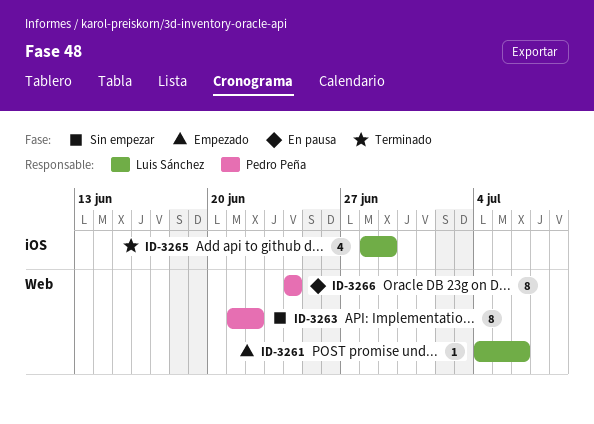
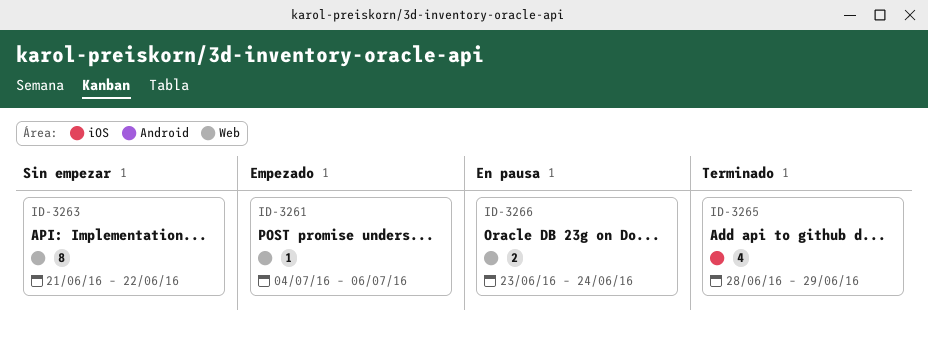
ID-3266, estimate: 8 -> 2
ID-3266, start: Jun 24 -> Jun 23

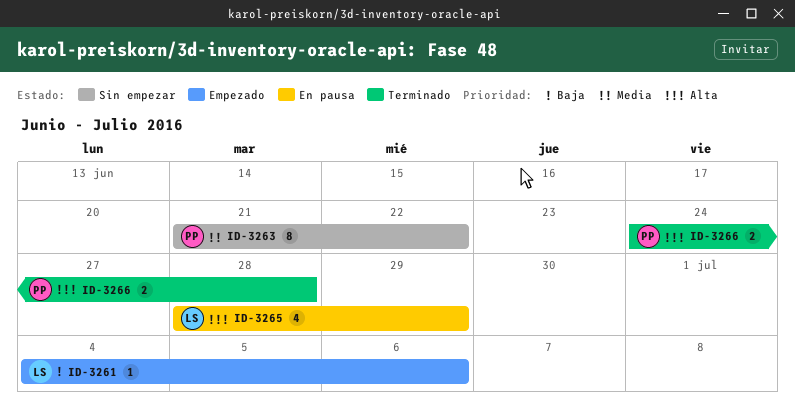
ID-3265, status: Terminado -> En pausa
ID-3266, status: En pausa -> Terminado
ID-3266, start: Jun 23 -> Jun 24
ID-3266, due: Jun 24 -> Jun 28

